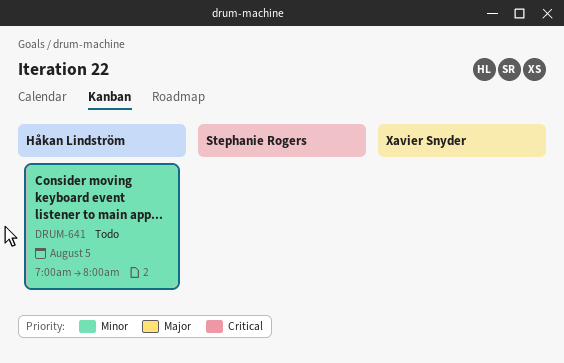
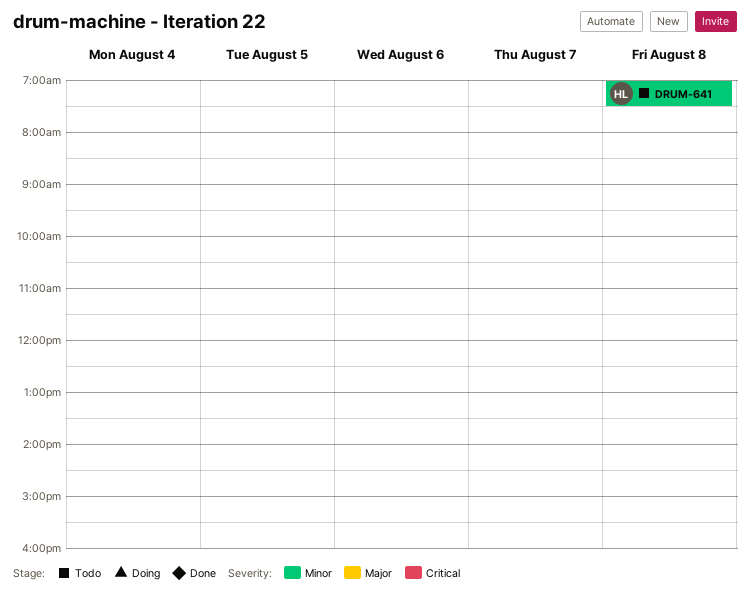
DRUM-641, day: Aug 5 -> Aug 8
DRUM-641, ends: 08:00 -> 07:30

